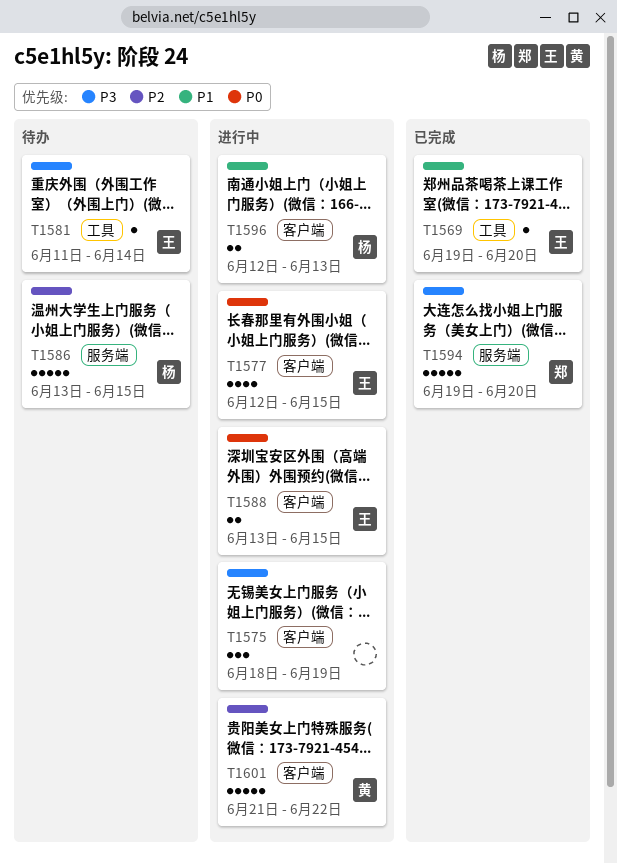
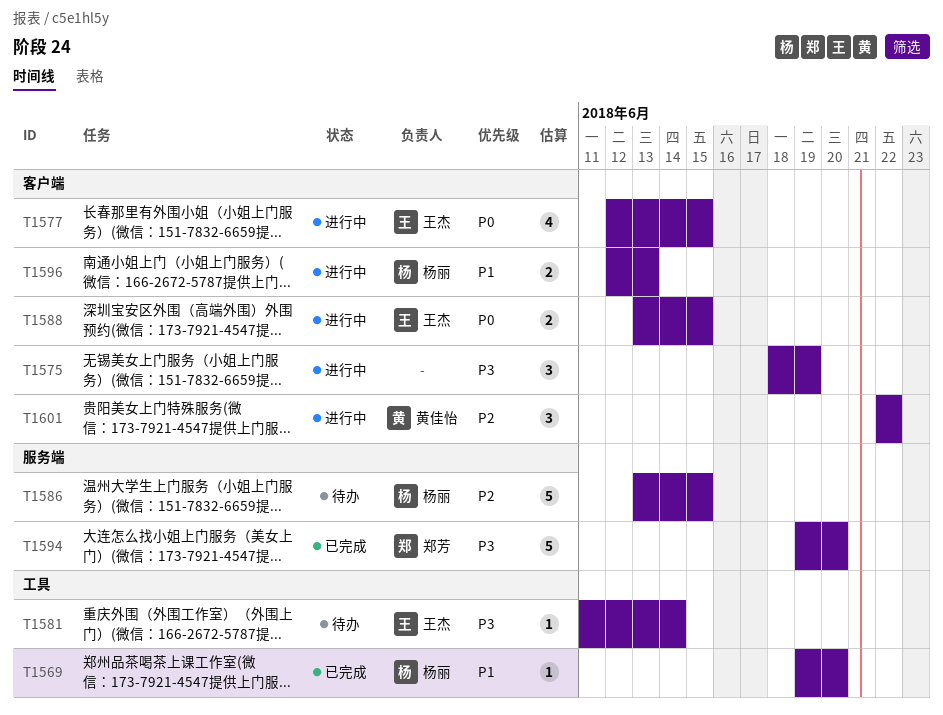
T1569, owner: 王杰 -> 杨丽
T1601, estimate: 5 -> 3
T1601, start: Jun 21 -> Jun 22

